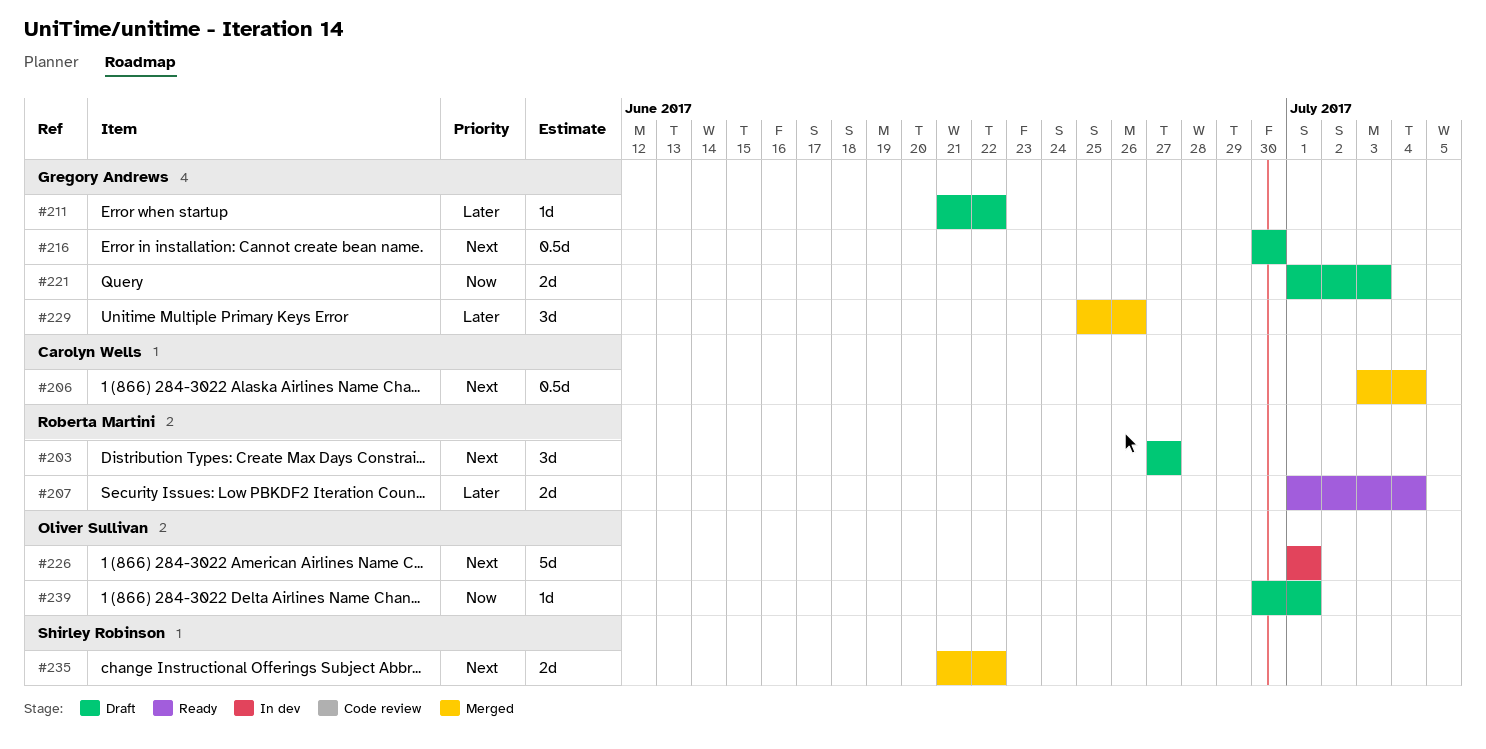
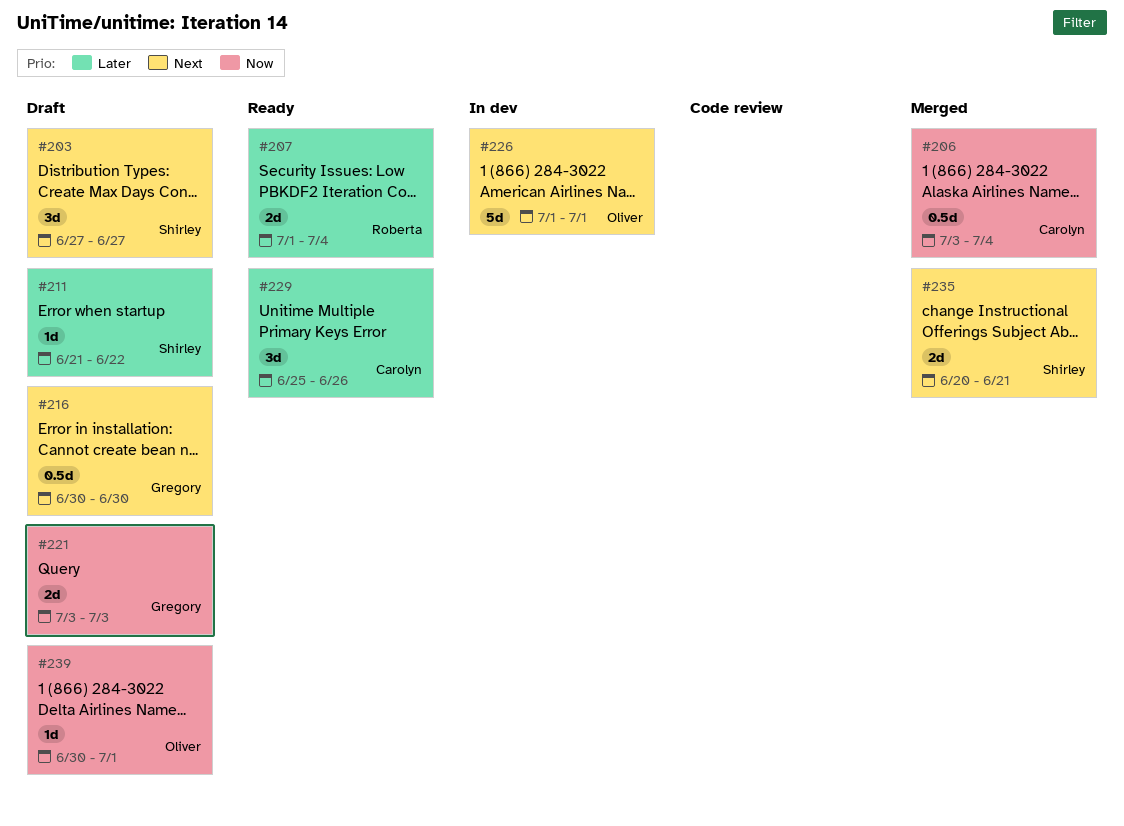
#203, owner: Roberta Martini -> Shirley Robinson
#206, priority: Next -> Now
#211, owner: Gregory Andrews -> Shirley Robinson
#221, start: Jul 1 -> Jul 3
#229, status: Merged -> Ready
#229, owner: Gregory Andrews -> Carolyn Wells
#235, start: Jun 21 -> Jun 20
#235, due: Jun 22 -> Jun 21

